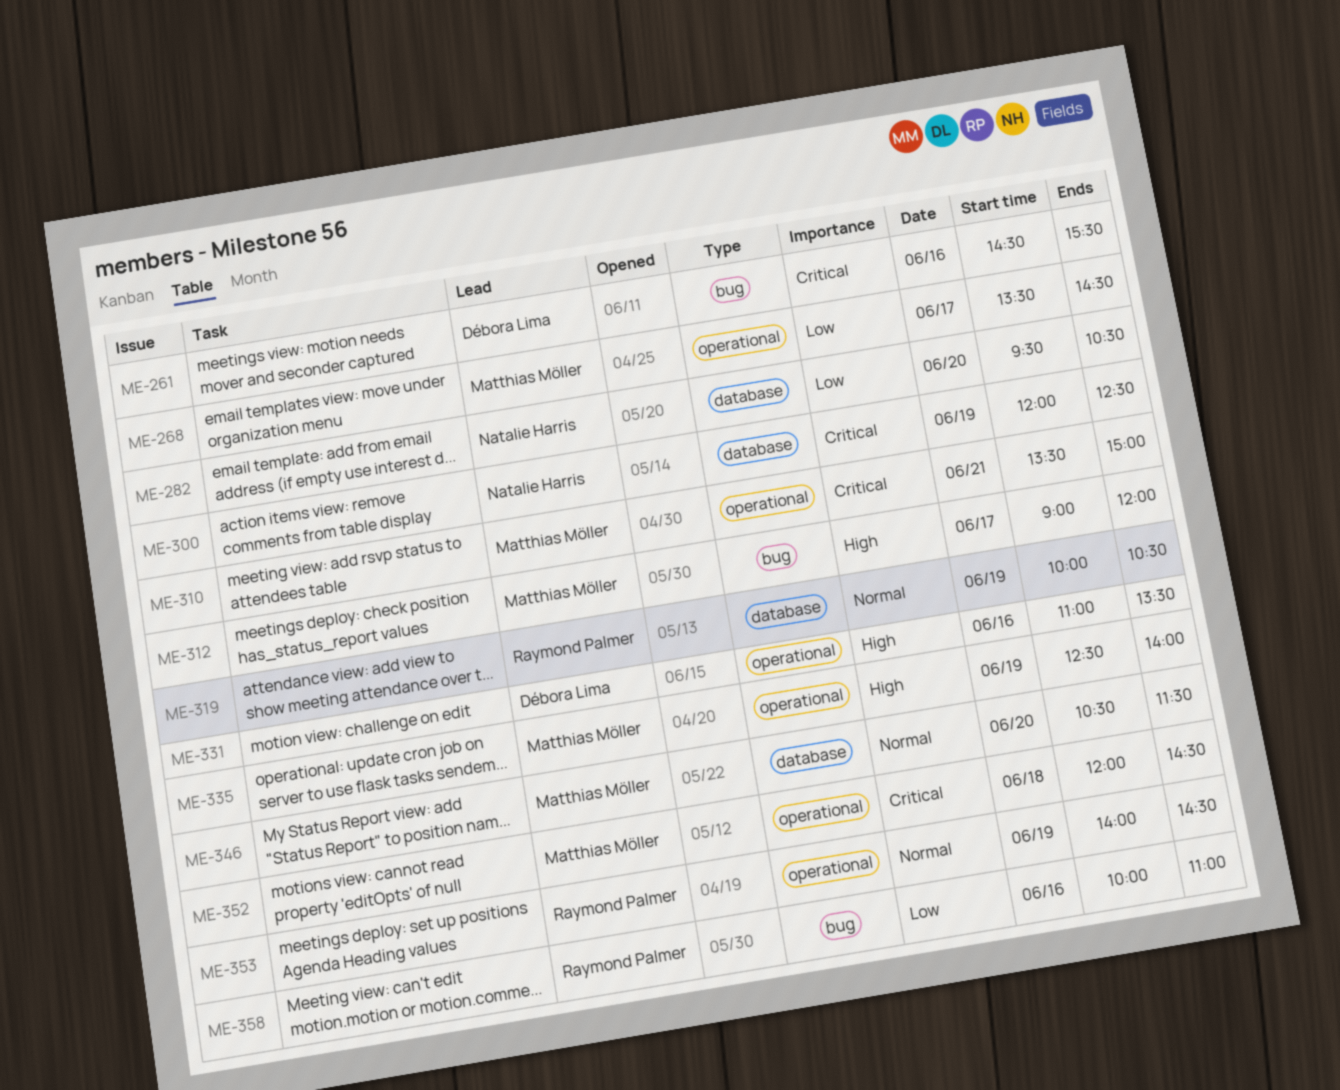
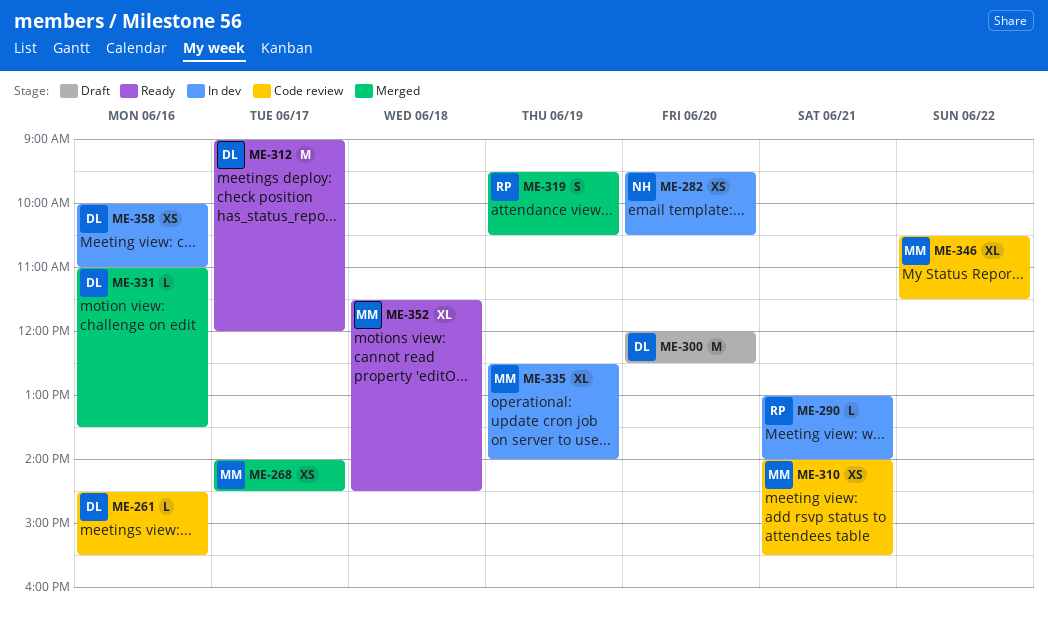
ME-268, begins: 13:30 -> 14:00
ME-290: none -> present
ME-300, owner: Natalie Harris -> Débora Lima
ME-300, day: Jun 19 -> Jun 20
ME-310, begins: 13:30 -> 14:00
ME-310, ends: 15:00 -> 15:30
ME-312, owner: Matthias Möller -> Débora Lima
ME-319, begins: 10:00 -> 09:30
ME-346, day: Jun 20 -> Jun 22
ME-352, begins: 12:00 -> 11:30
ME-353: present -> none
ME-358, owner: Raymond Palmer -> Débora Lima

